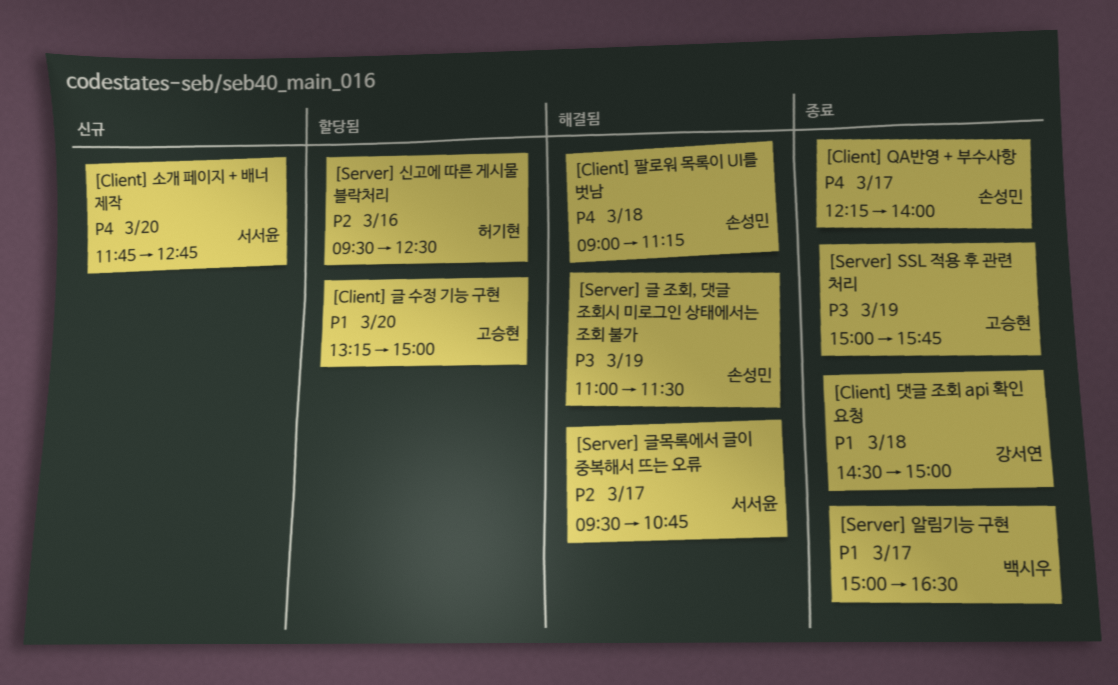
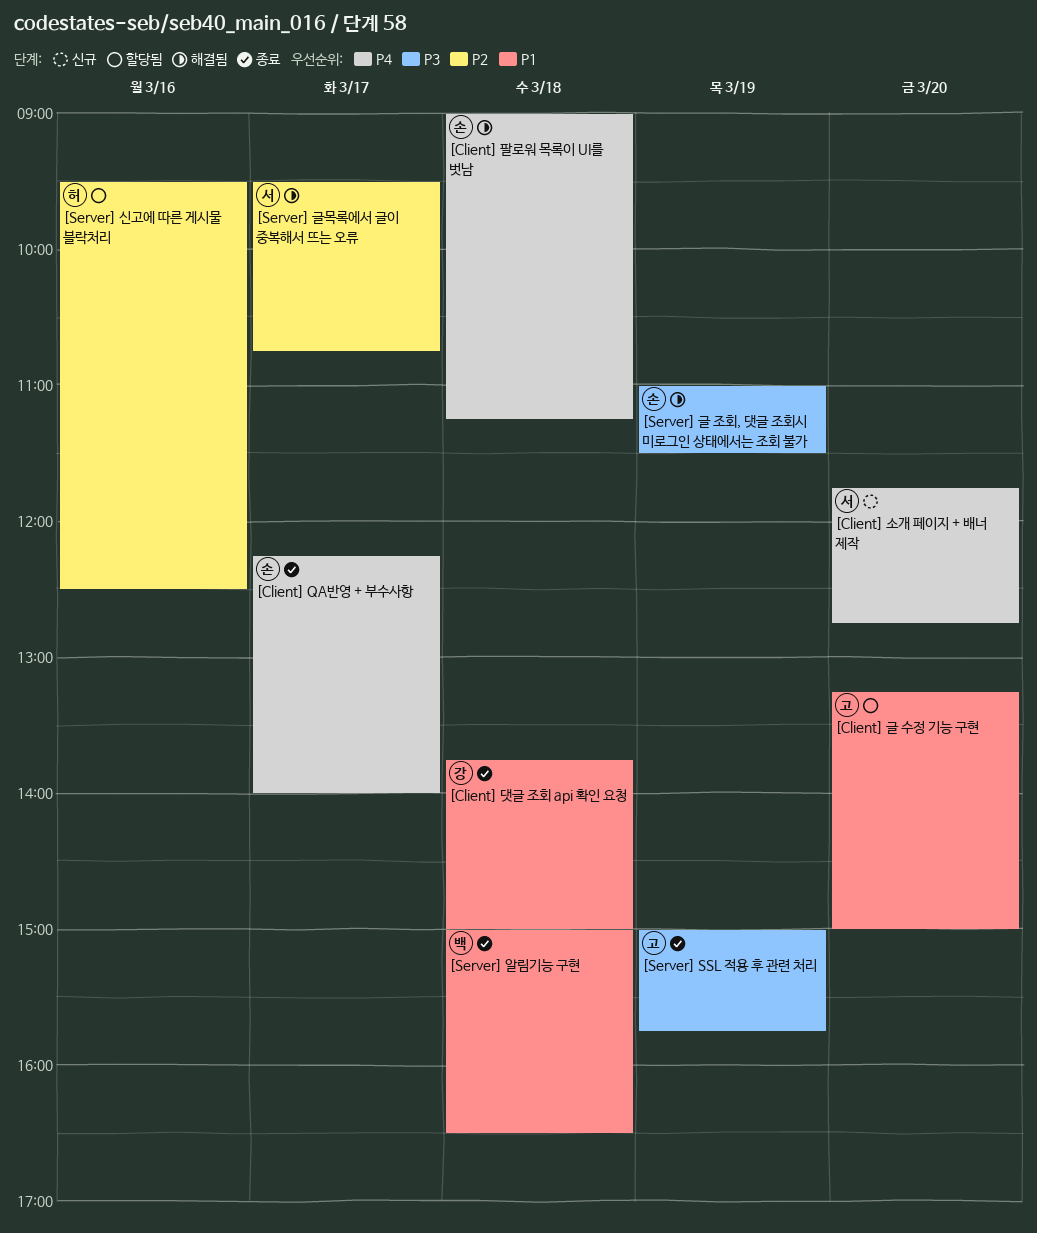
[Client] 댓글 조회 api 확인 요청, begins: 14:30 -> 13:45
[Server] 알림기능 구현, day: Mar 17 -> Mar 18

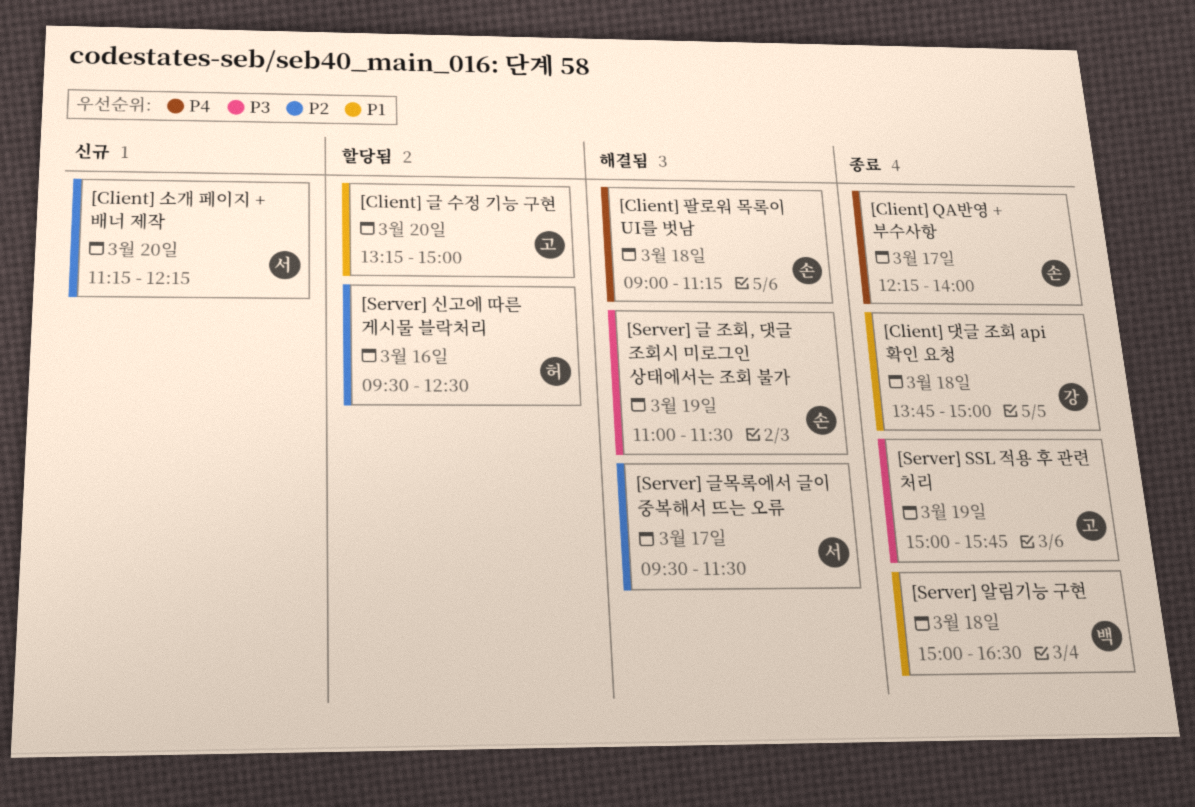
[Client] 소개 페이지 + 배너 제작, priority: P4 -> P2
[Client] 소개 페이지 + 배너 제작, begins: 11:45 -> 11:15
[Client] 소개 페이지 + 배너 제작, ends: 12:45 -> 12:15
[Server] 글목록에서 글이 중복해서 뜨는 오류, ends: 10:45 -> 11:30

